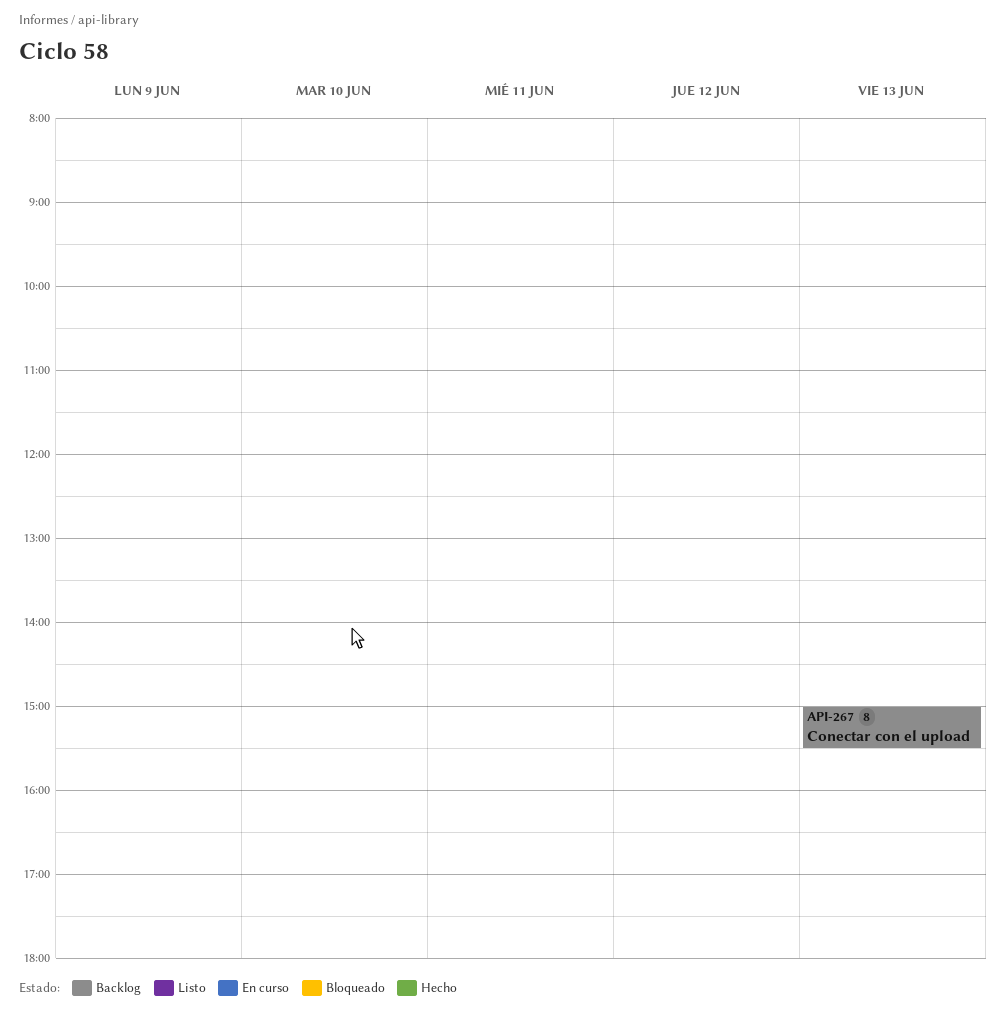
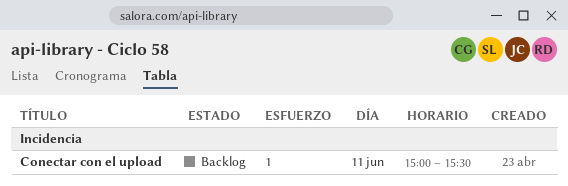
Conectar con el upload, estimate: 8 -> 1
Conectar con el upload, day: Jun 13 -> Jun 11

